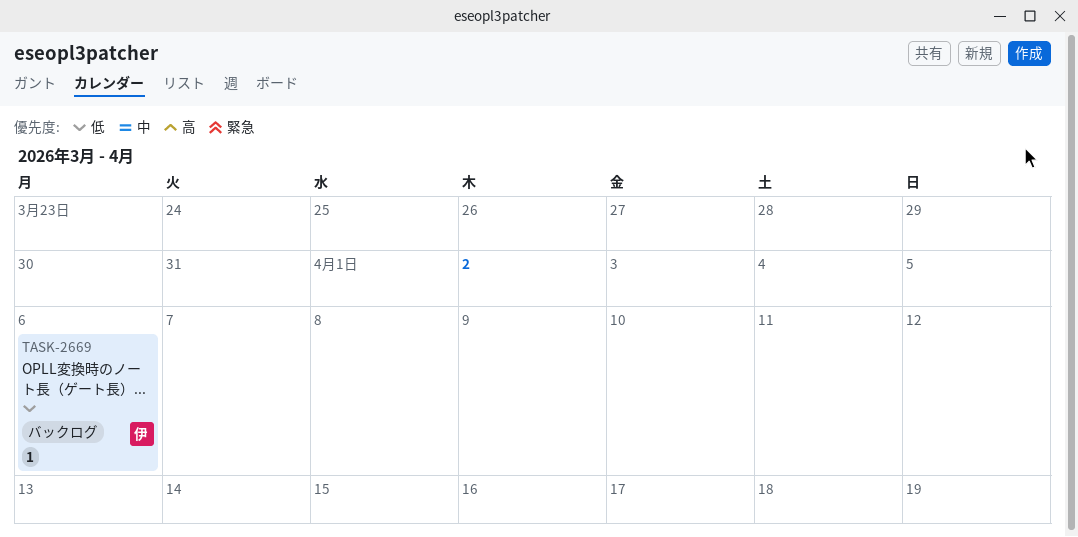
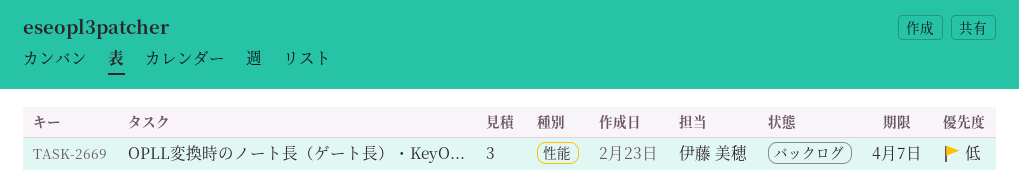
TASK-2669, estimate: 1 -> 3
TASK-2669, due: Apr 6 -> Apr 7

